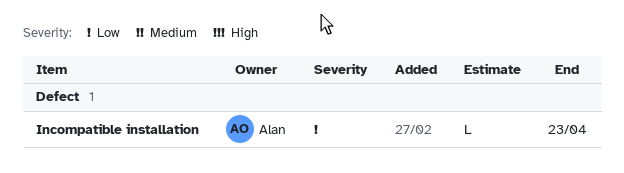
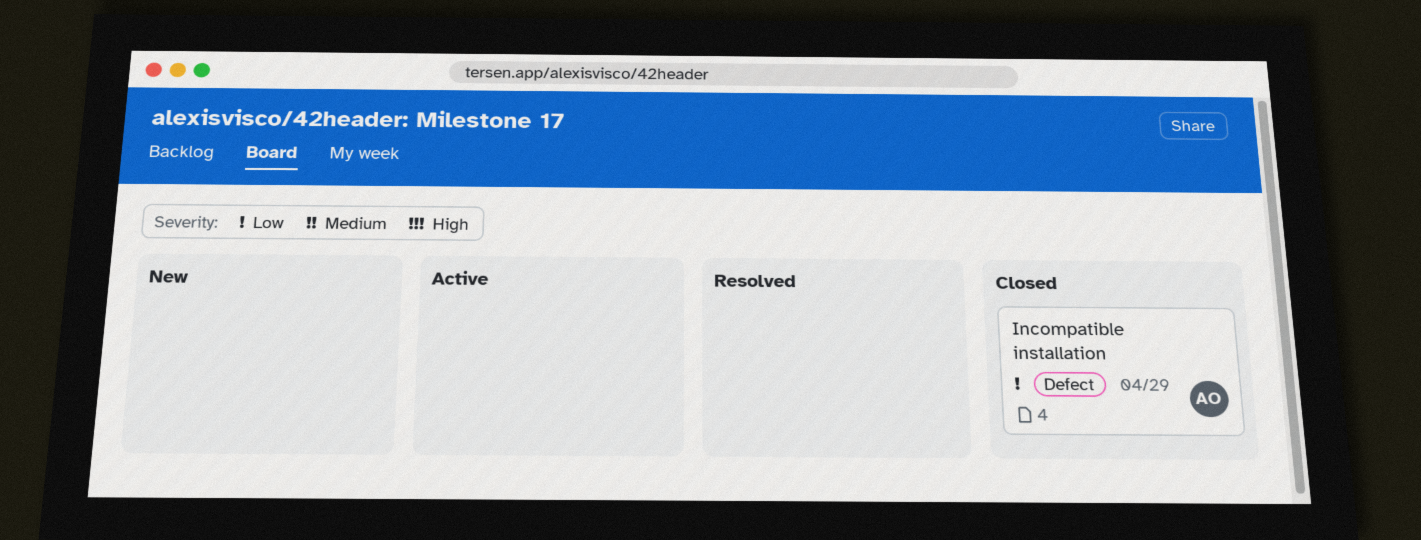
Incompatible installation, due: Apr 23 -> Apr 29

